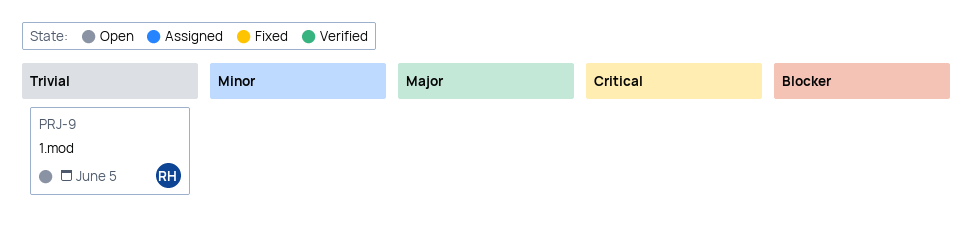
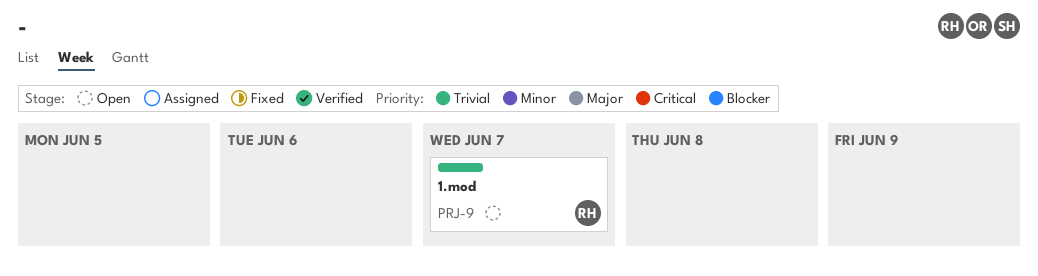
PRJ-9, due: Jun 5 -> Jun 7

